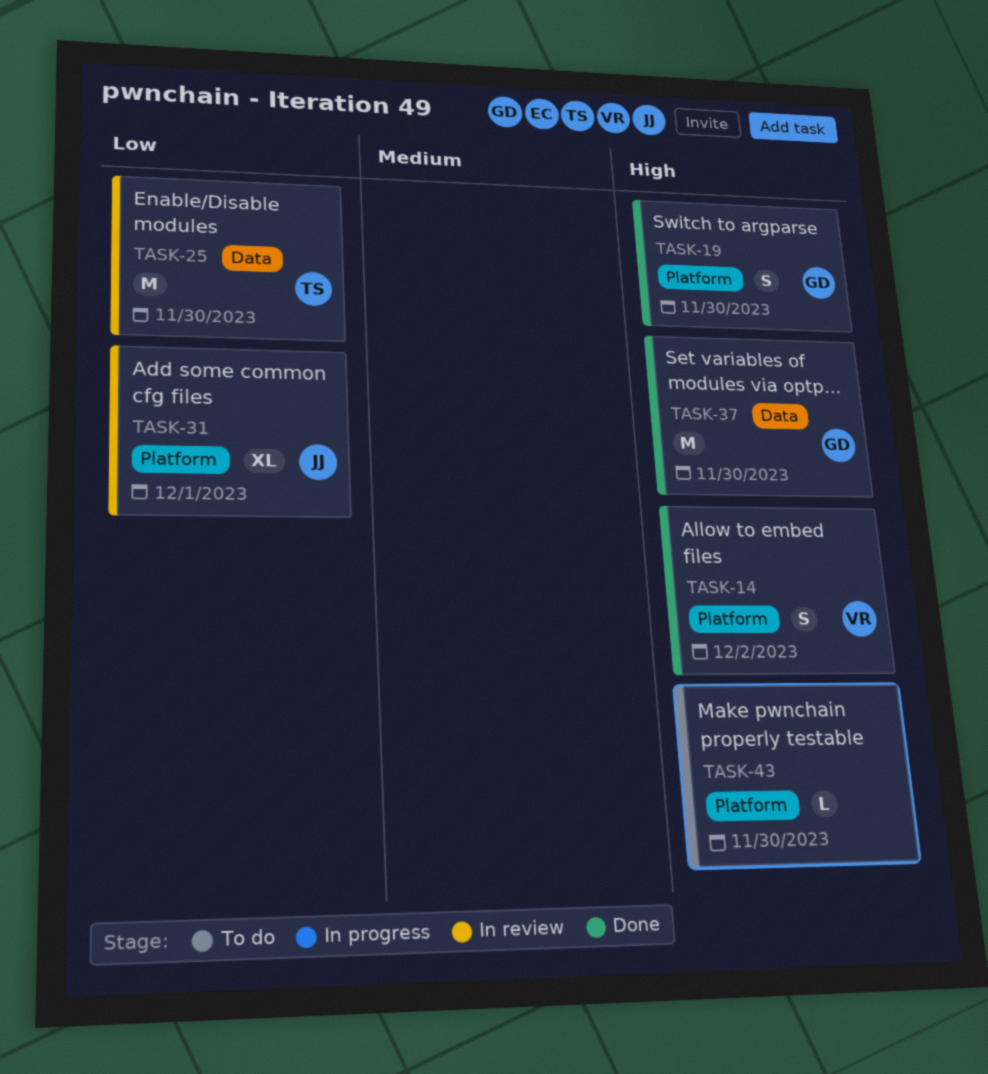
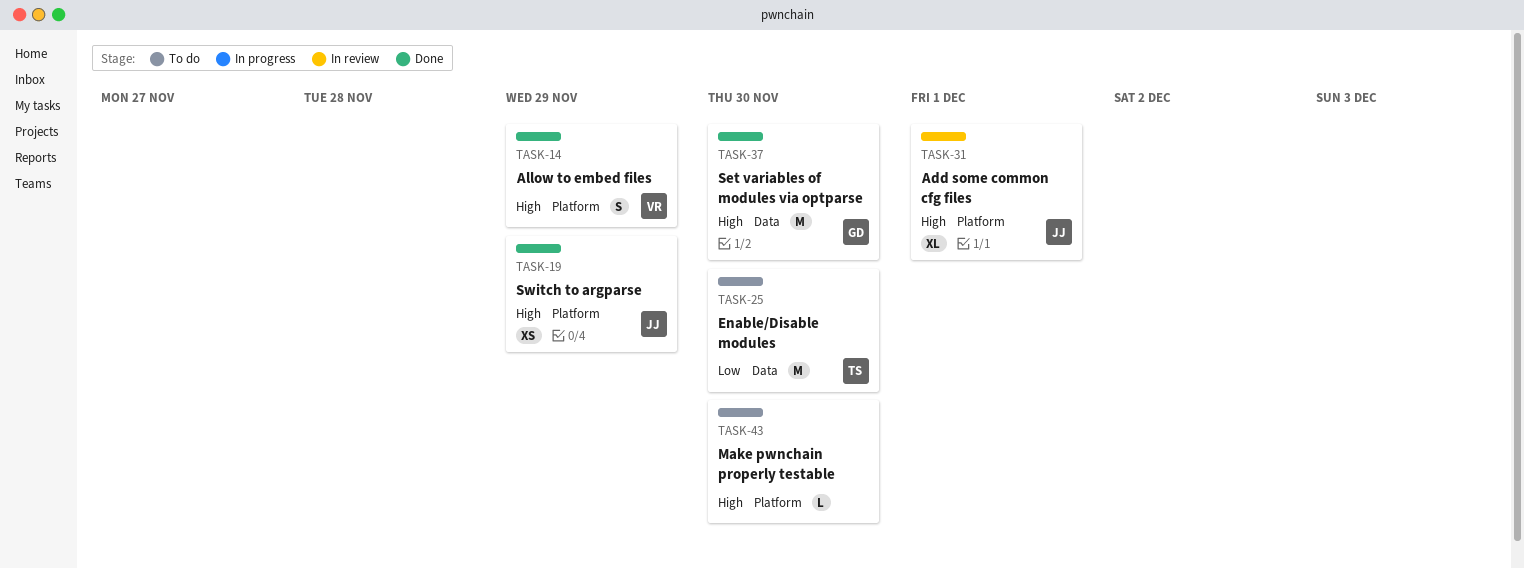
TASK-14, due: Dec 2 -> Nov 29
TASK-19, owner: GD -> JJ
TASK-19, estimate: S -> XS
TASK-19, due: Nov 30 -> Nov 29
TASK-25, status: In review -> To do
TASK-31, priority: Low -> High

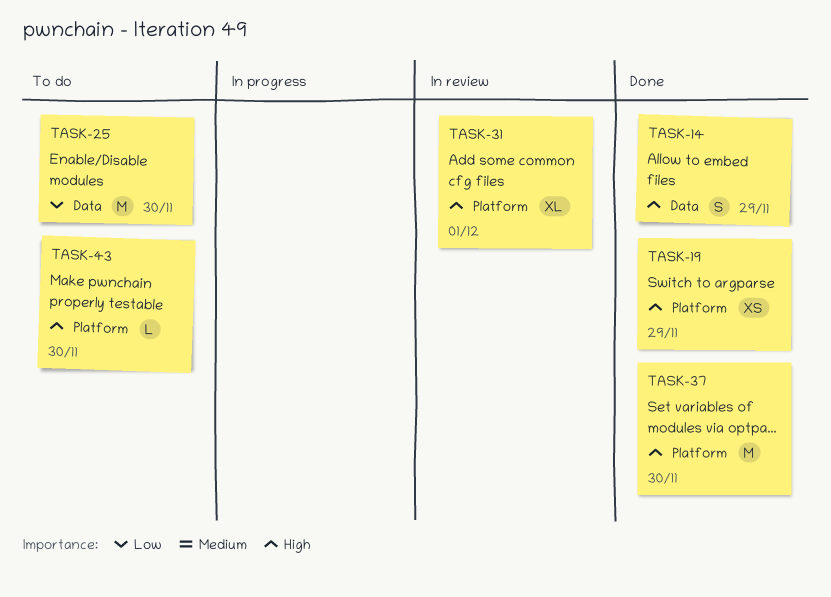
TASK-14, label: Platform -> Data
TASK-37, label: Data -> Platform

